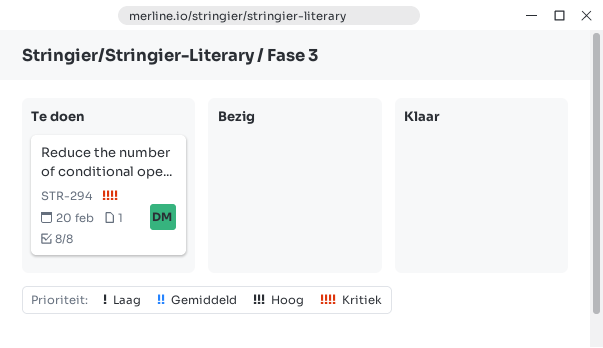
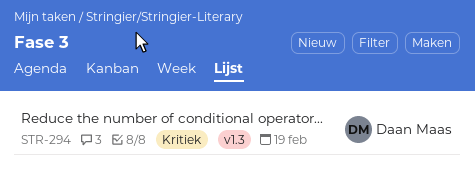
STR-294, due: Feb 20 -> Feb 19

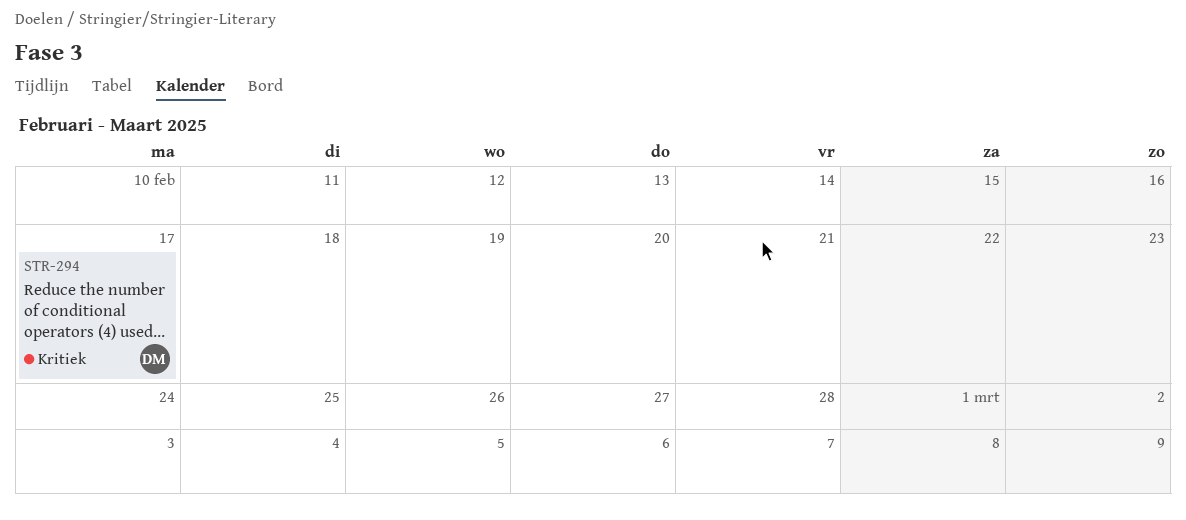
STR-294, due: Feb 19 -> Feb 17

